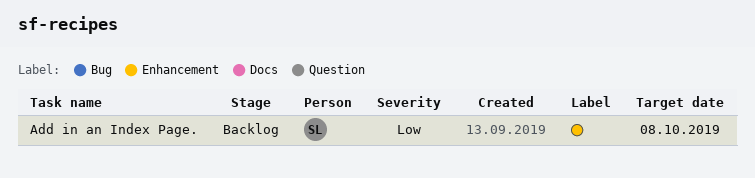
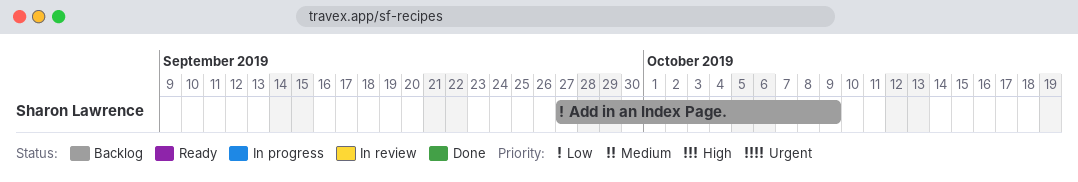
Add in an Index Page., due: Oct 8 -> Oct 9

